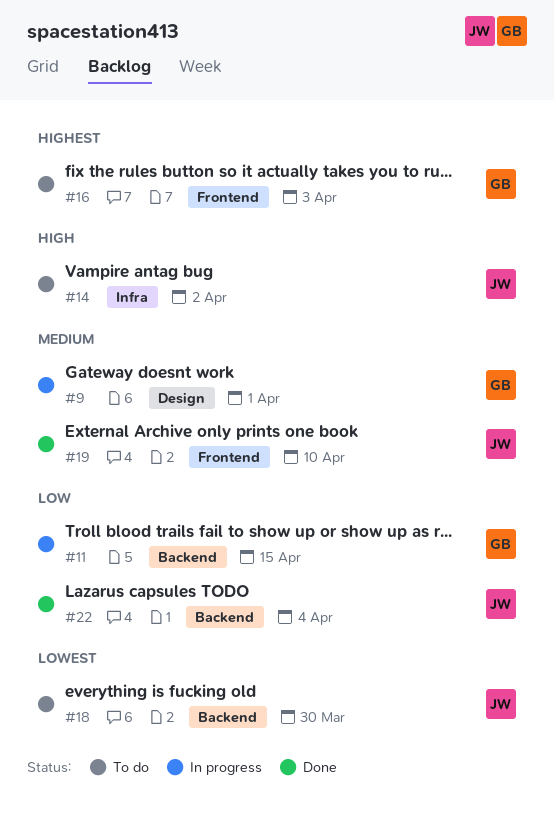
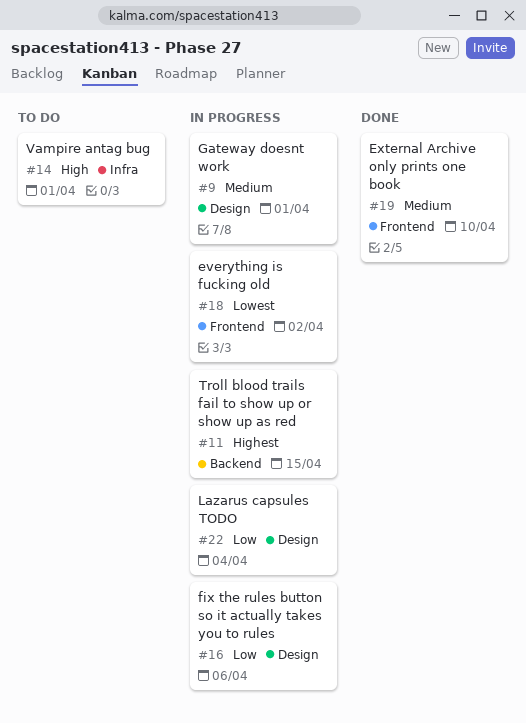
#11, priority: Low -> Highest
#14, due: Apr 2 -> Apr 1
#16, status: To do -> In progress
#16, priority: Highest -> Low
#16, label: Frontend -> Design
#16, due: Apr 3 -> Apr 6
#18, status: To do -> In progress
#18, label: Backend -> Frontend
#18, due: Mar 30 -> Apr 2
#22, status: Done -> In progress
#22, label: Backend -> Design

